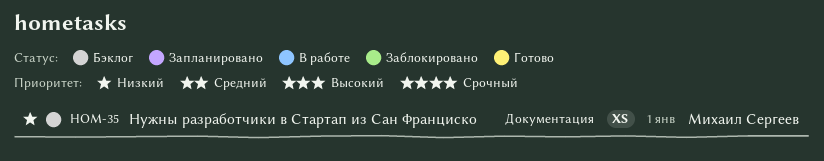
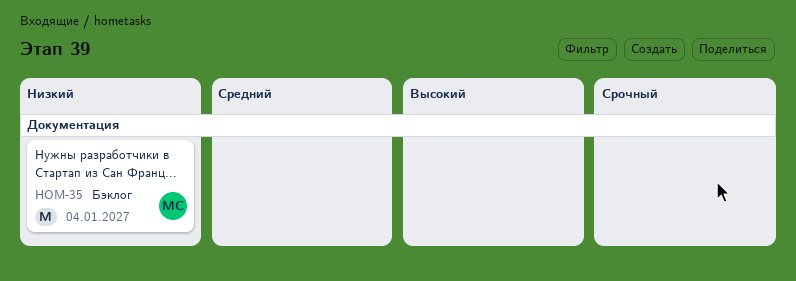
HOM-35, estimate: XS -> M
HOM-35, due: Jan 1 -> Jan 4

